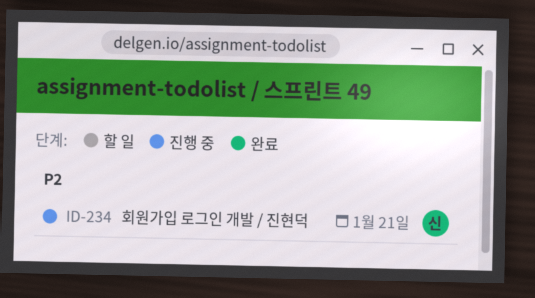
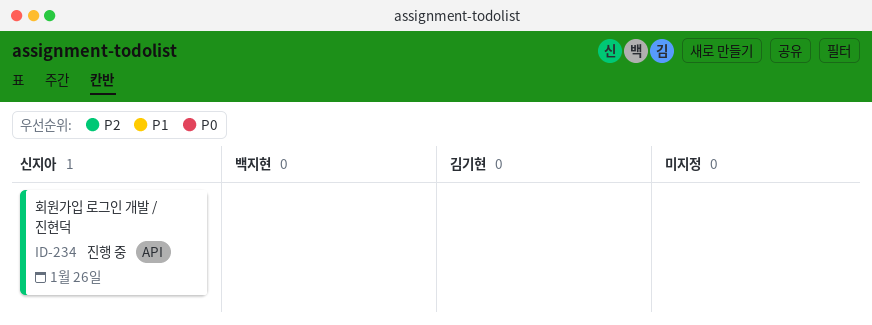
ID-234, due: Jan 21 -> Jan 26

